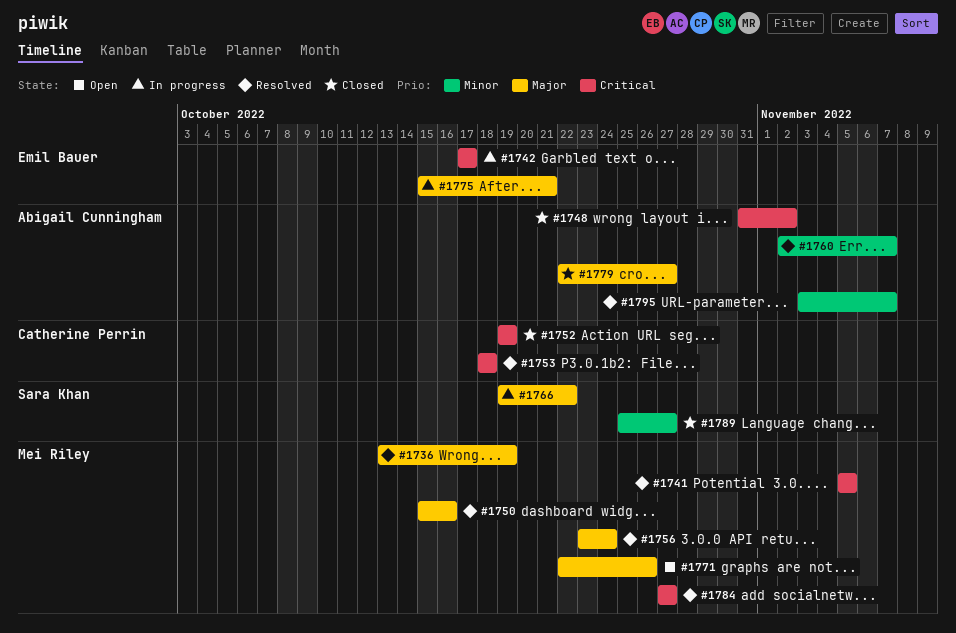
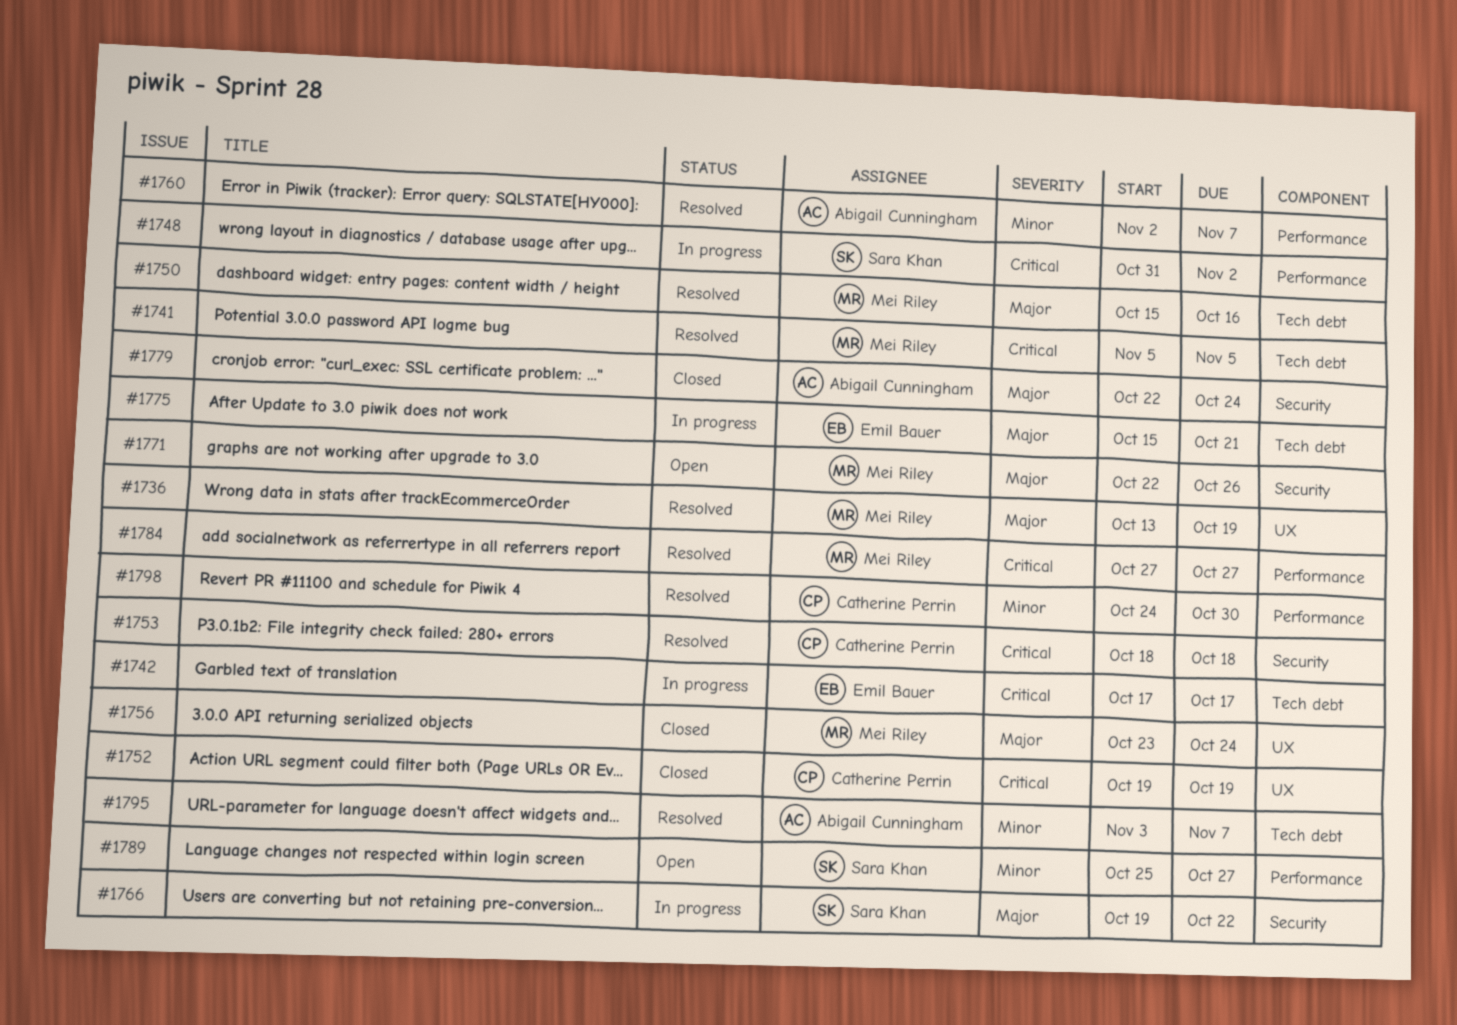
#1748, status: Closed -> In progress
#1748, owner: Abigail Cunningham -> Sara Khan
#1756, status: Resolved -> Closed
#1779, due: Oct 27 -> Oct 24
#1789, status: Closed -> Open
#1798: none -> present

